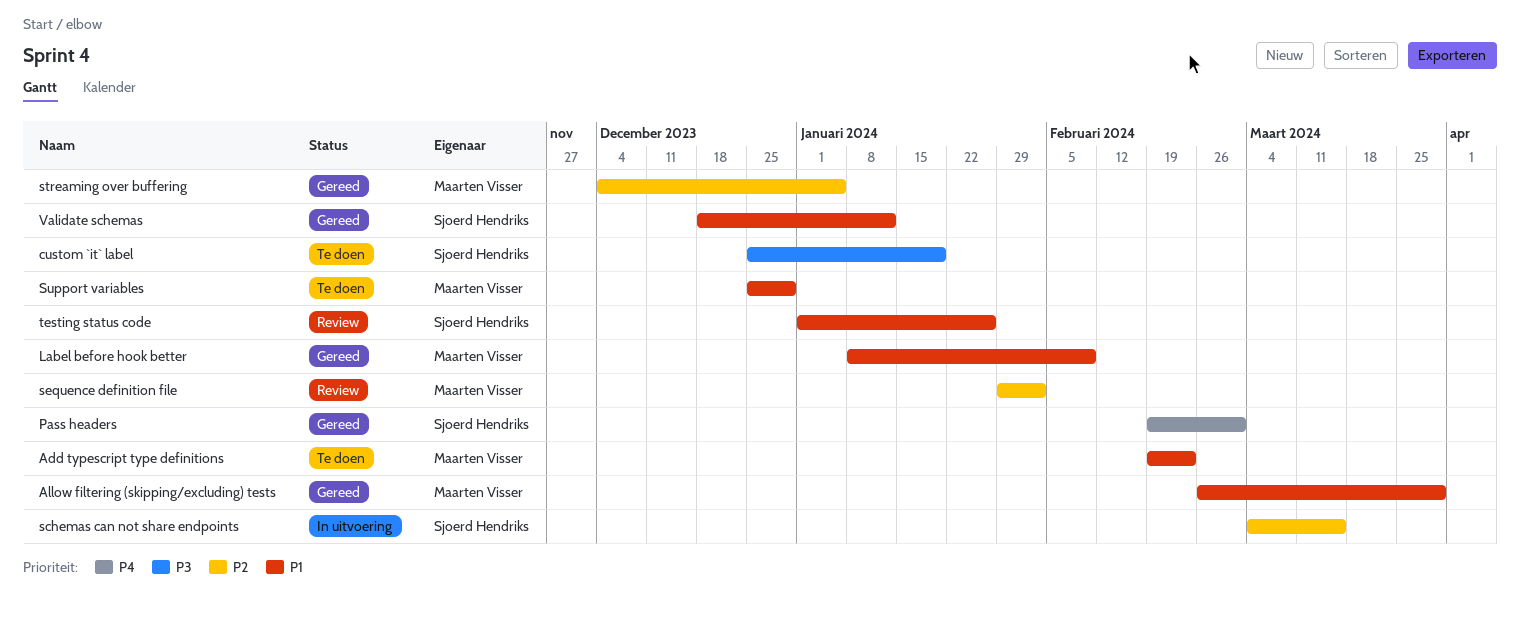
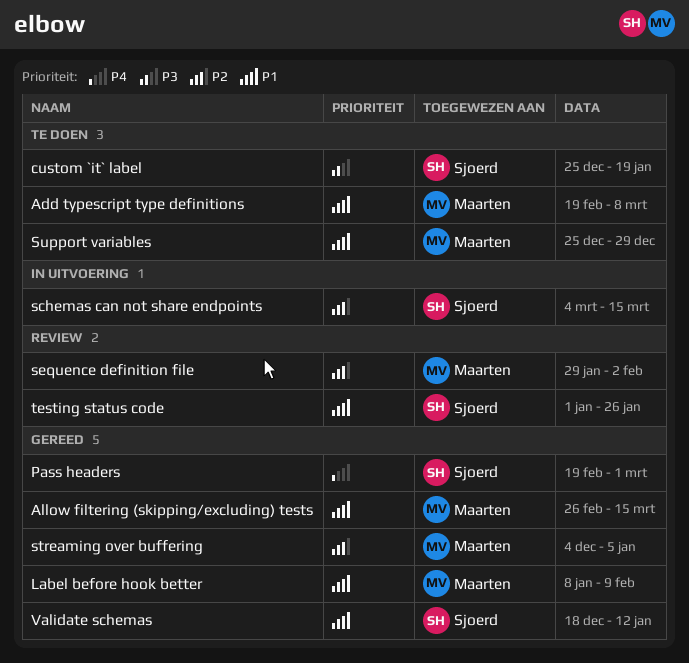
Add typescript type definitions, due: Feb 23 -> Mar 8
Allow filtering (skipping/excluding) tests, due: Mar 29 -> Mar 15

